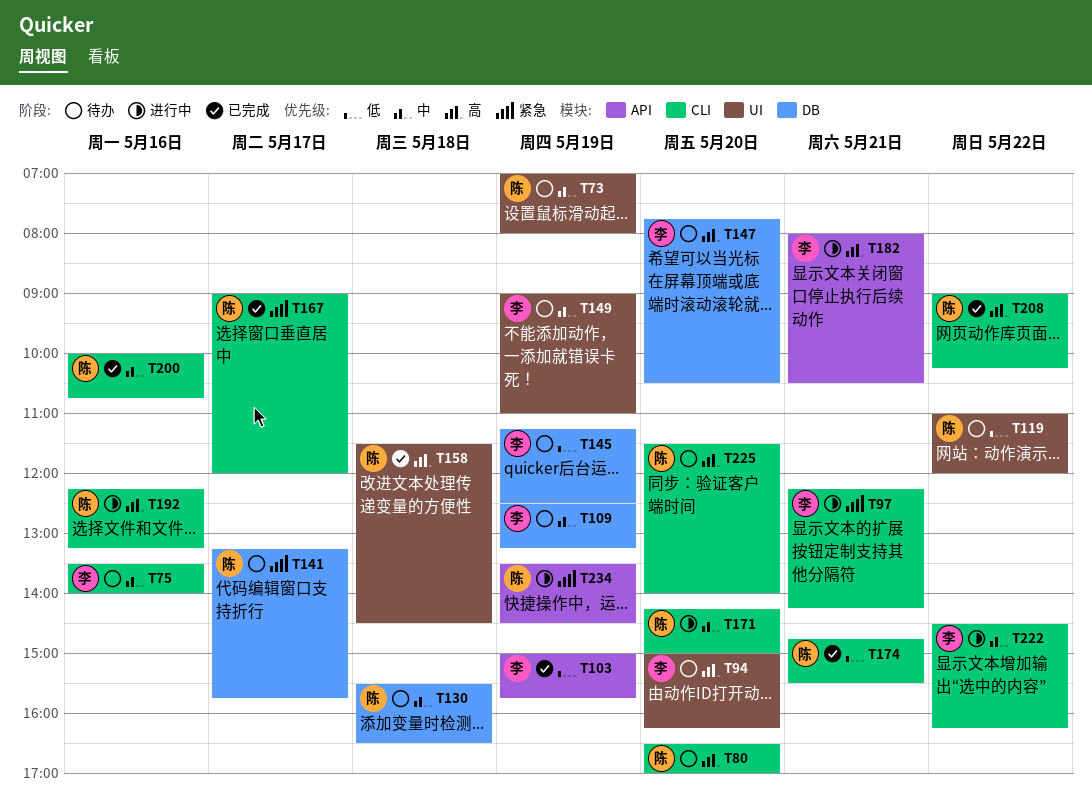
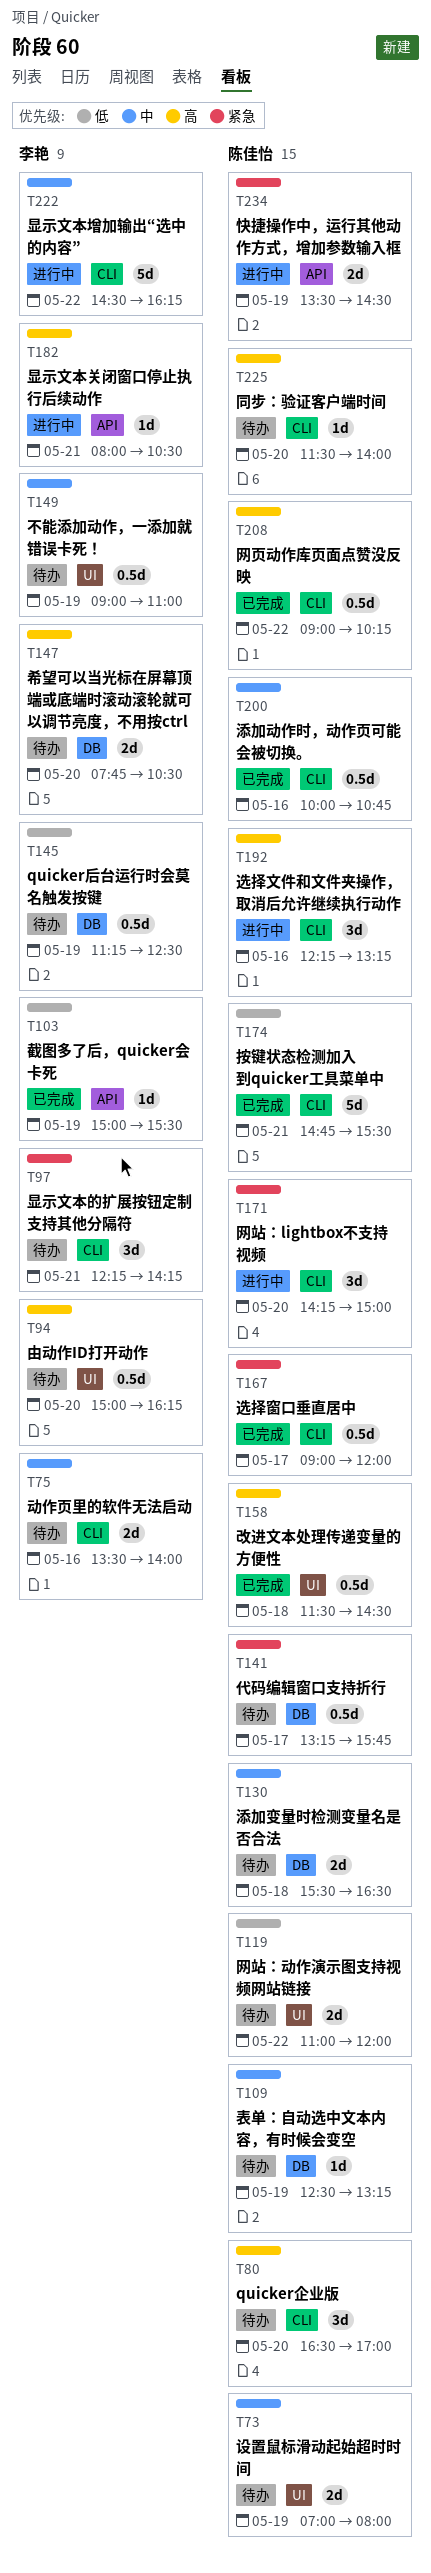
T97, status: 进行中 -> 待办
T103, ends: 15:45 -> 15:30
T109, owner: 李艳 -> 陈佳怡
T171, priority: 中 -> 紧急

